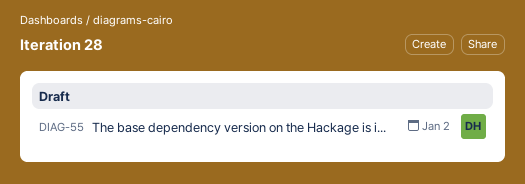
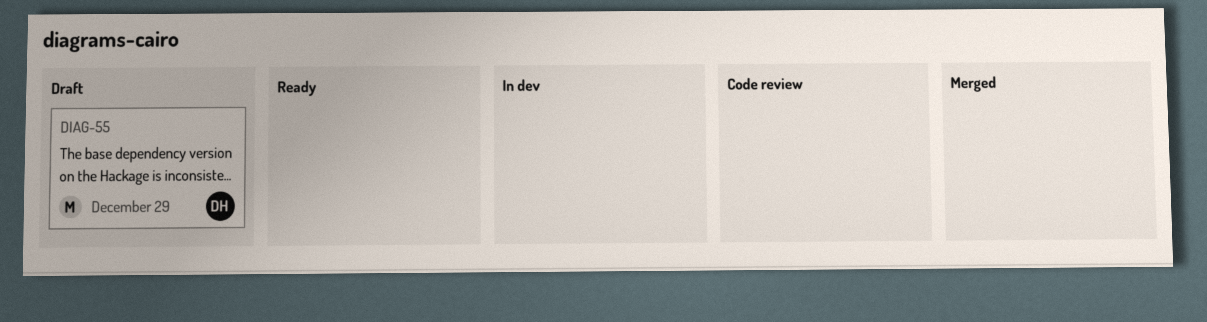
DIAG-55, due: Jan 2 -> Dec 29

